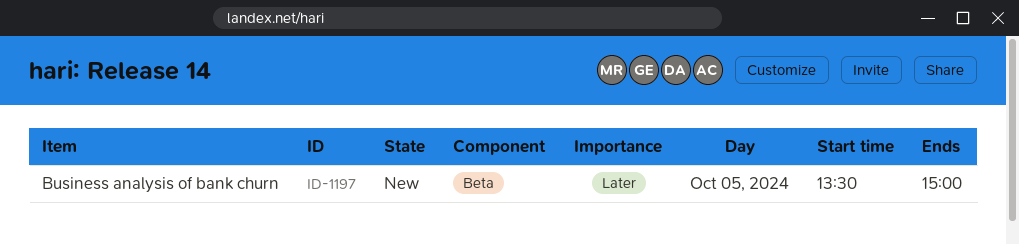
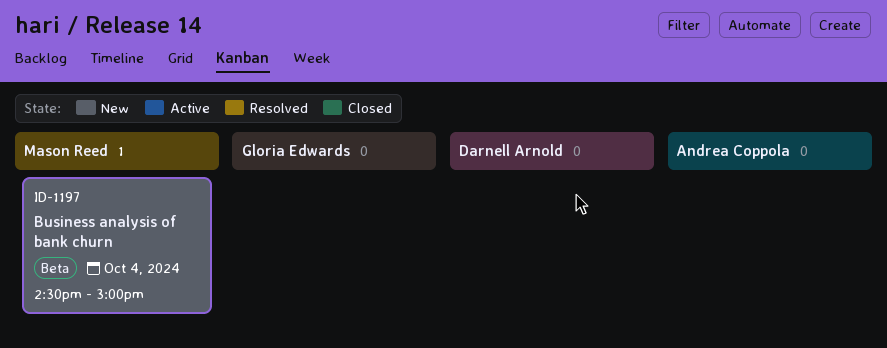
ID-1197, day: Oct 5 -> Oct 4
ID-1197, begins: 13:30 -> 14:30

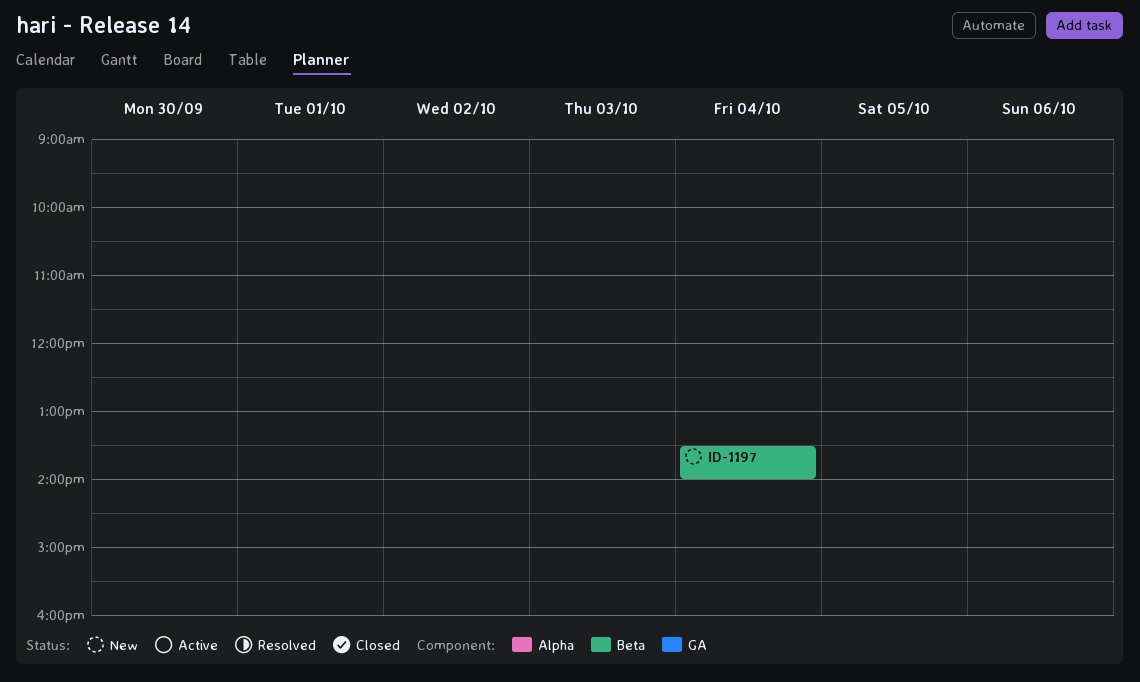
ID-1197, begins: 14:30 -> 13:30
ID-1197, ends: 15:00 -> 14:00

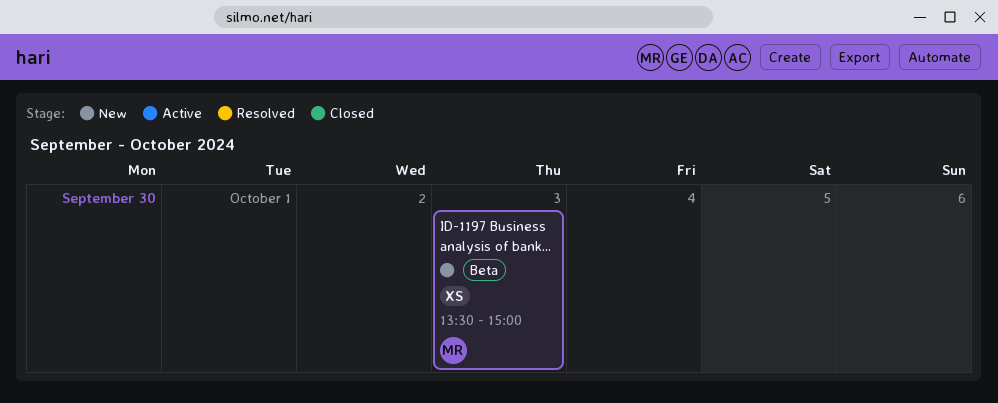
ID-1197, day: Oct 4 -> Oct 3
ID-1197, ends: 14:00 -> 15:00

